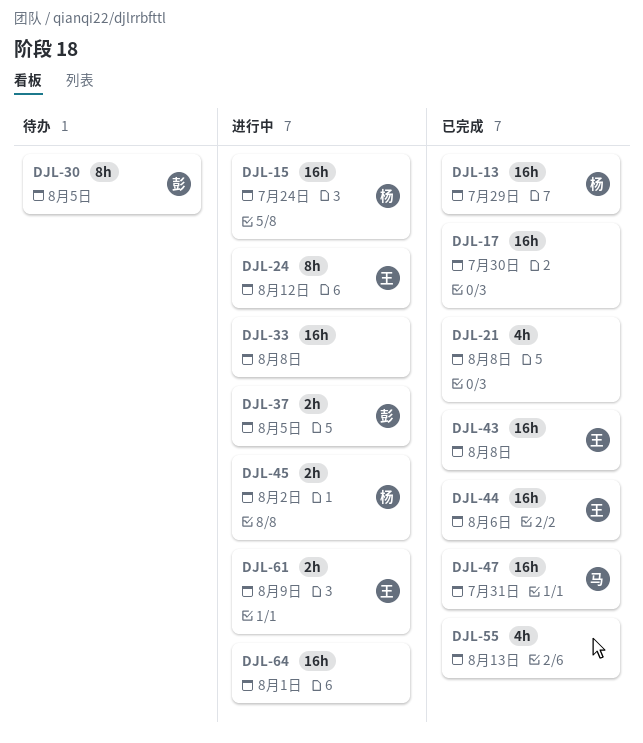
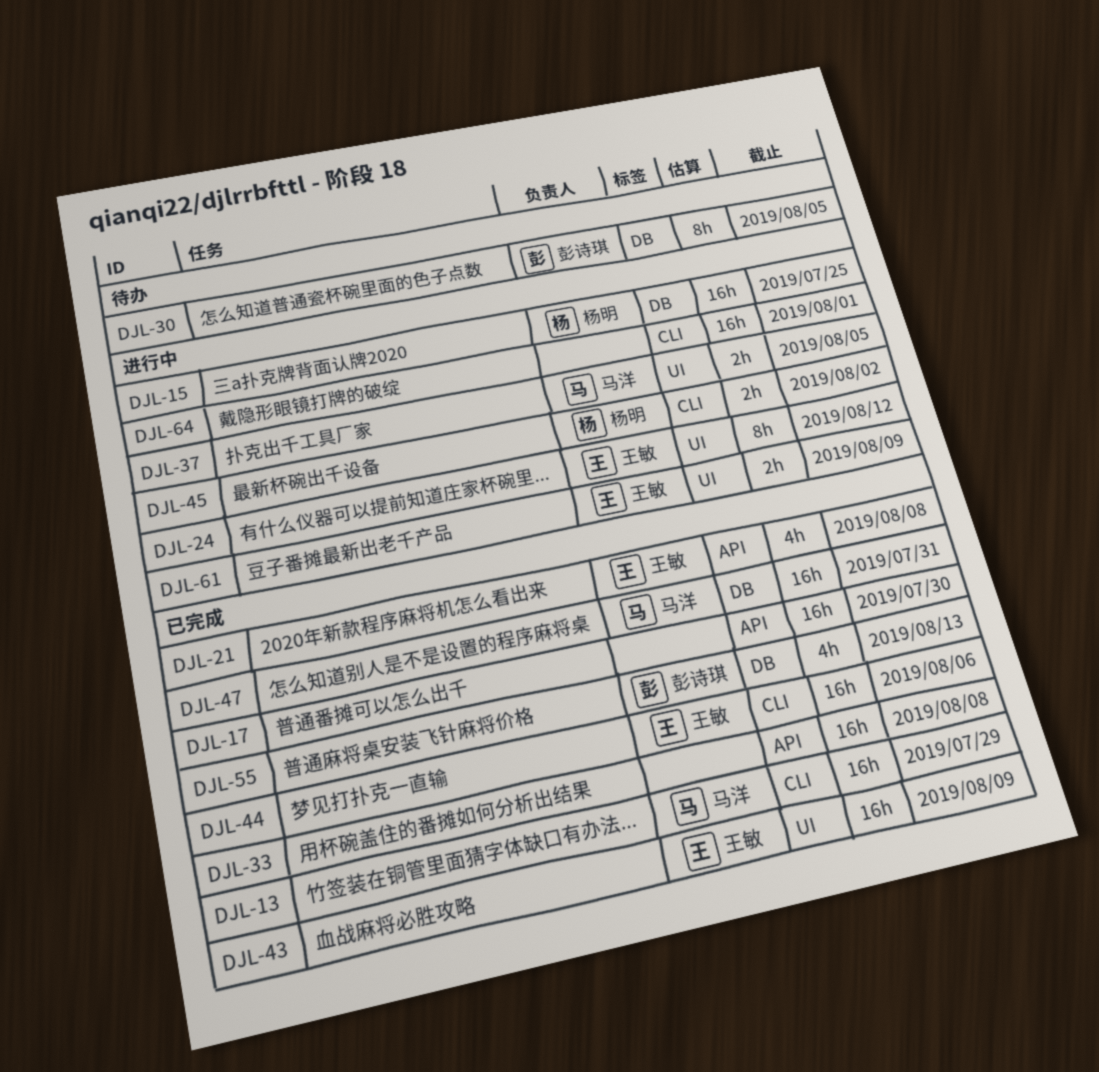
DJL-13, owner: 杨明 -> 马洋
DJL-15, due: Jul 24 -> Jul 25
DJL-21, owner: none -> 王敏
DJL-33, status: 进行中 -> 已完成
DJL-37, owner: 彭诗琪 -> 马洋
DJL-43, due: Aug 8 -> Aug 9
DJL-55, owner: none -> 彭诗琪

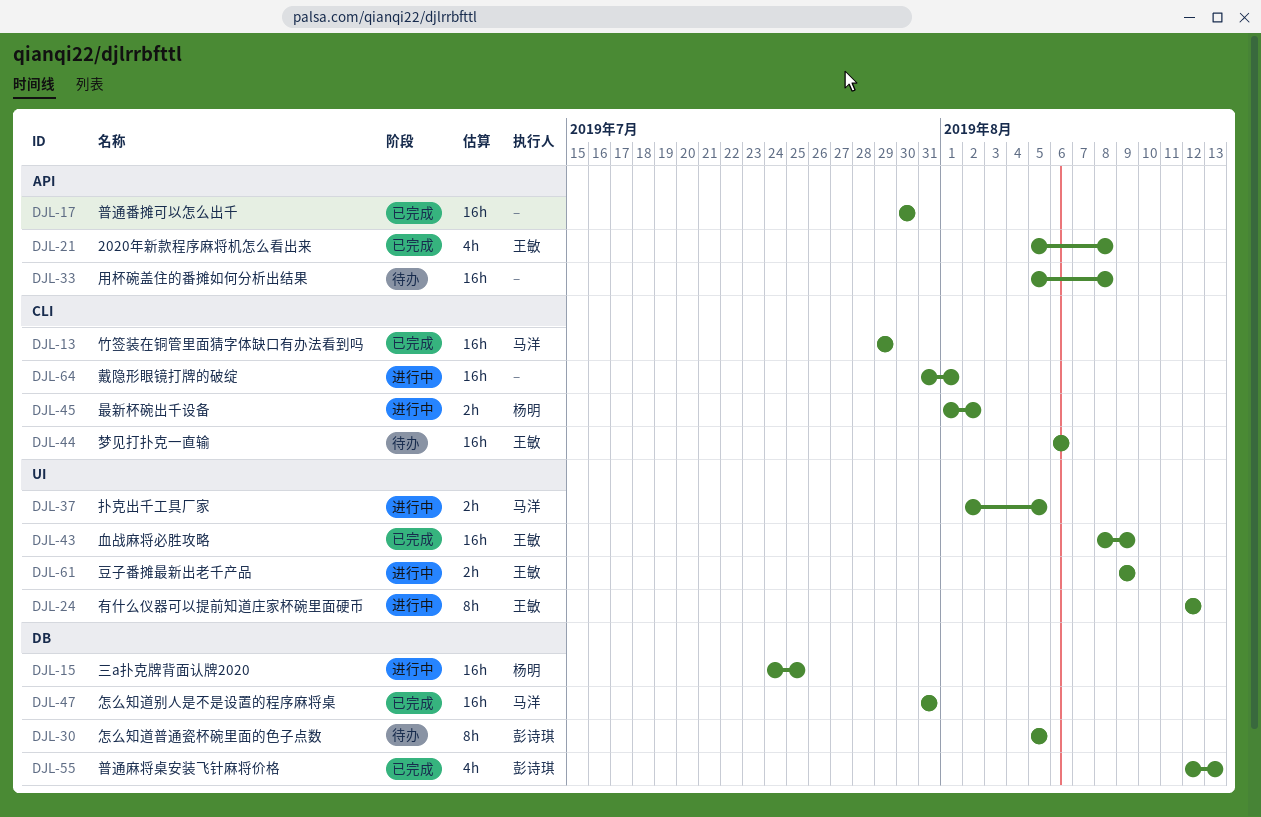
DJL-33, status: 已完成 -> 待办
DJL-44, status: 已完成 -> 待办

